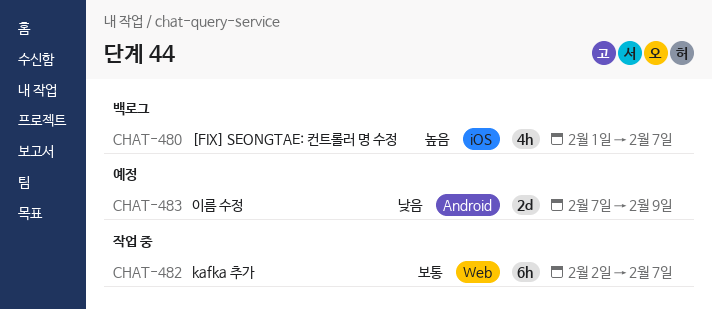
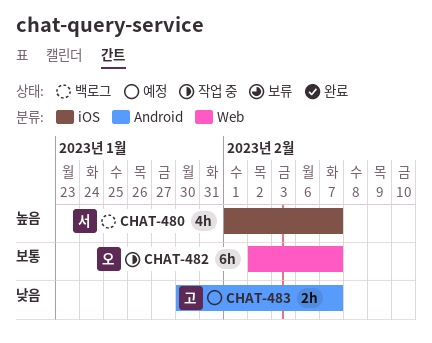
CHAT-483, estimate: 2d -> 2h
CHAT-483, start: Feb 7 -> Jan 30
CHAT-483, due: Feb 9 -> Feb 7

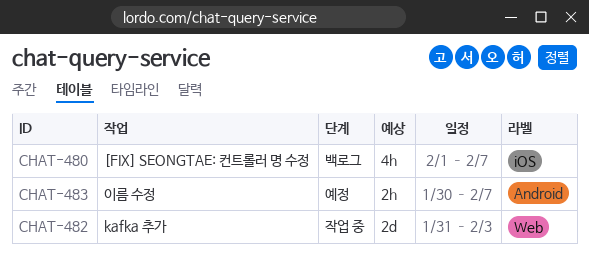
CHAT-482, estimate: 6h -> 2d
CHAT-482, start: Feb 2 -> Jan 31
CHAT-482, due: Feb 7 -> Feb 3

